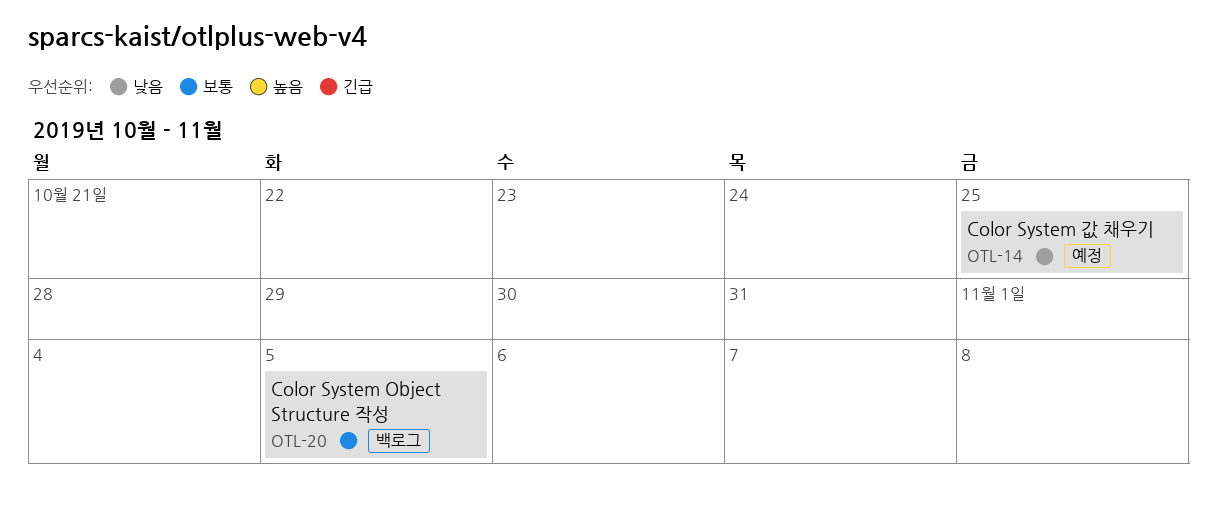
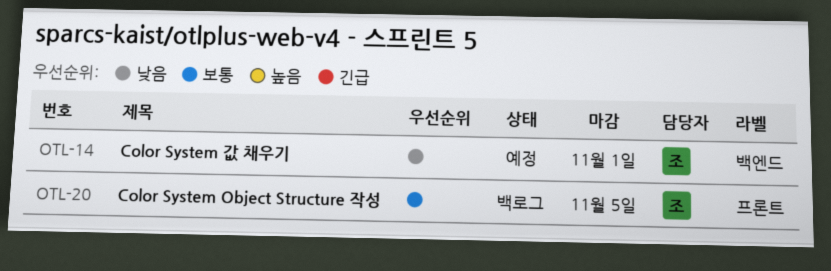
OTL-14, due: Oct 25 -> Nov 1

